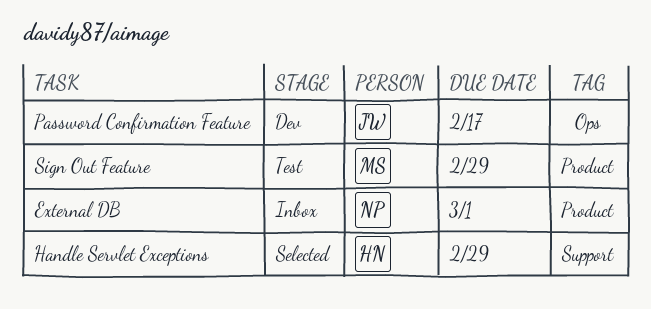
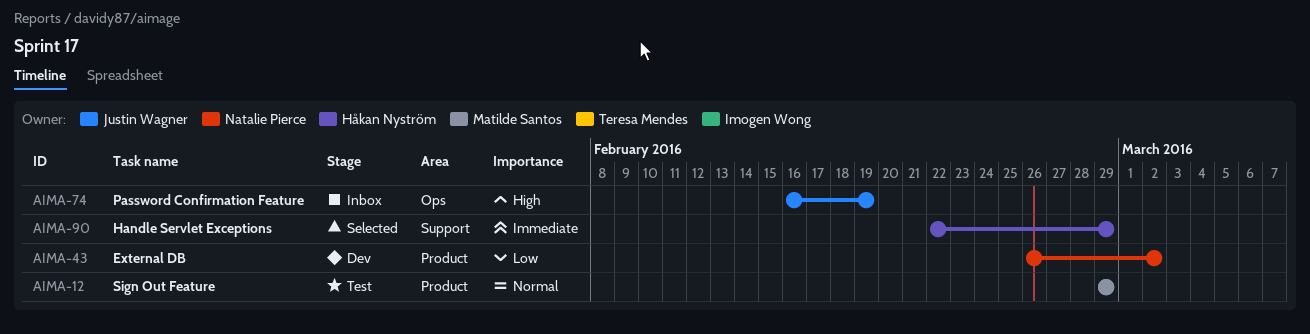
External DB, status: Inbox -> Dev
External DB, due: Mar 1 -> Mar 2
Password Confirmation Feature, status: Dev -> Inbox
Password Confirmation Feature, due: Feb 17 -> Feb 19

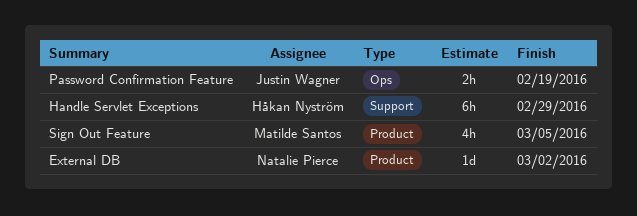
Sign Out Feature, due: Feb 29 -> Mar 5

